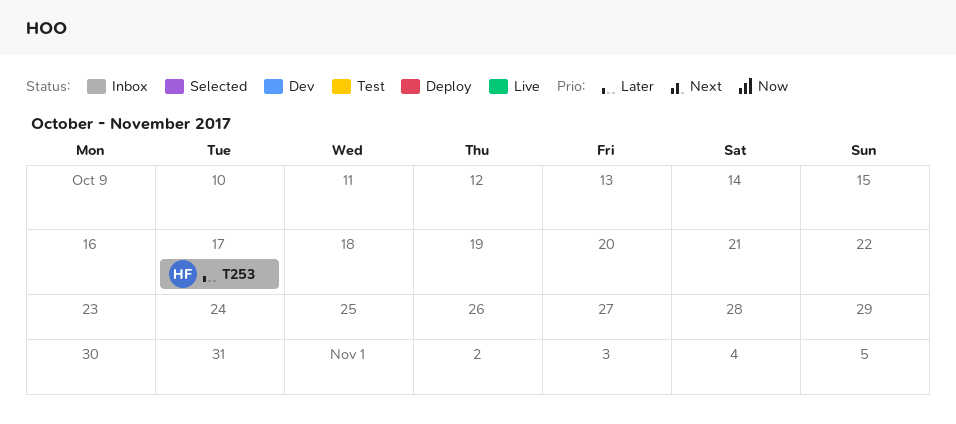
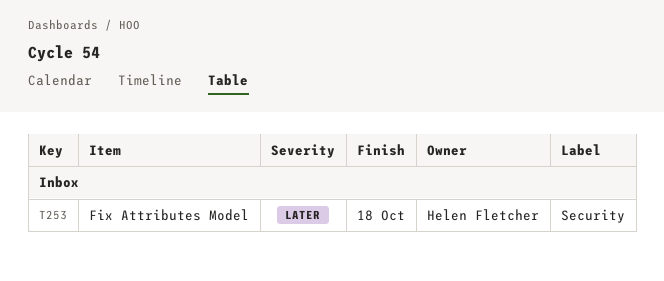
T253, due: Oct 17 -> Oct 18

